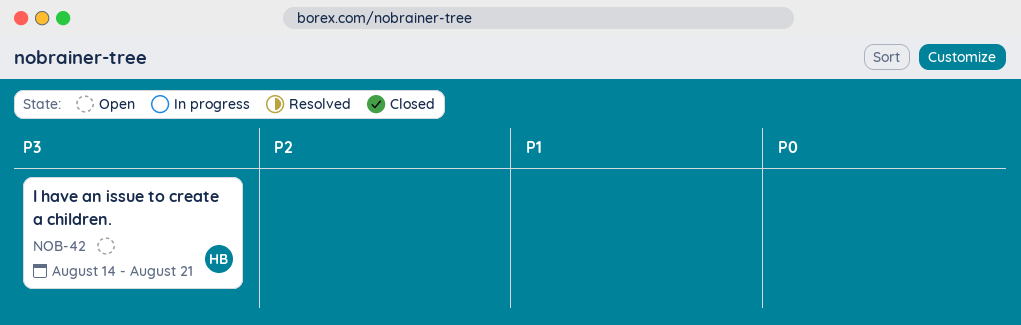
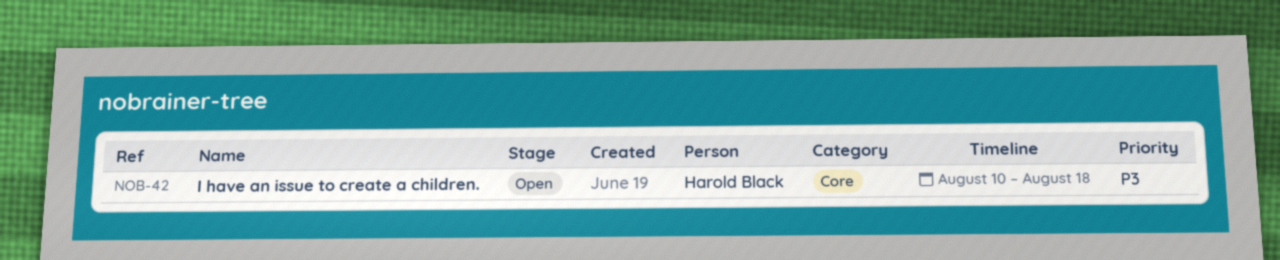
NOB-42, start: Aug 14 -> Aug 10
NOB-42, due: Aug 21 -> Aug 18

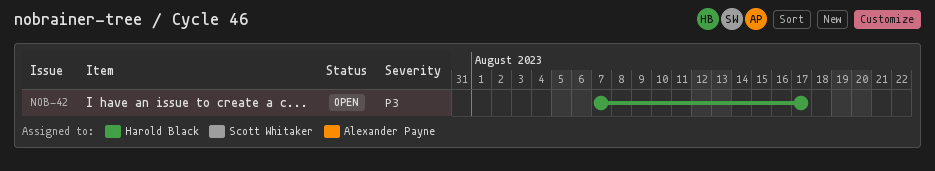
NOB-42, start: Aug 10 -> Aug 7
NOB-42, due: Aug 18 -> Aug 17

